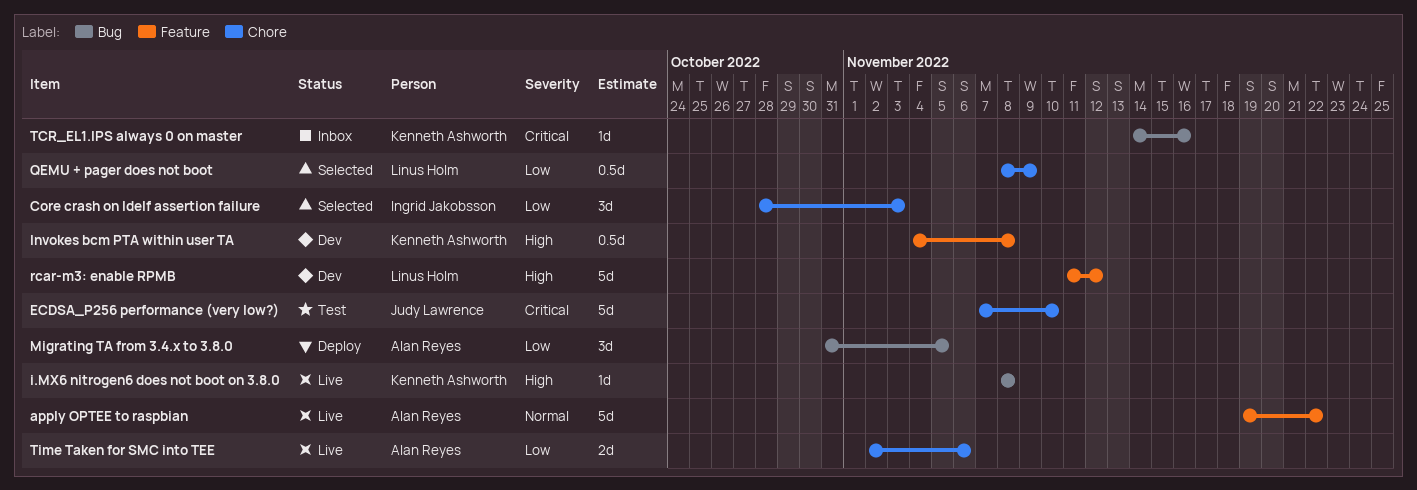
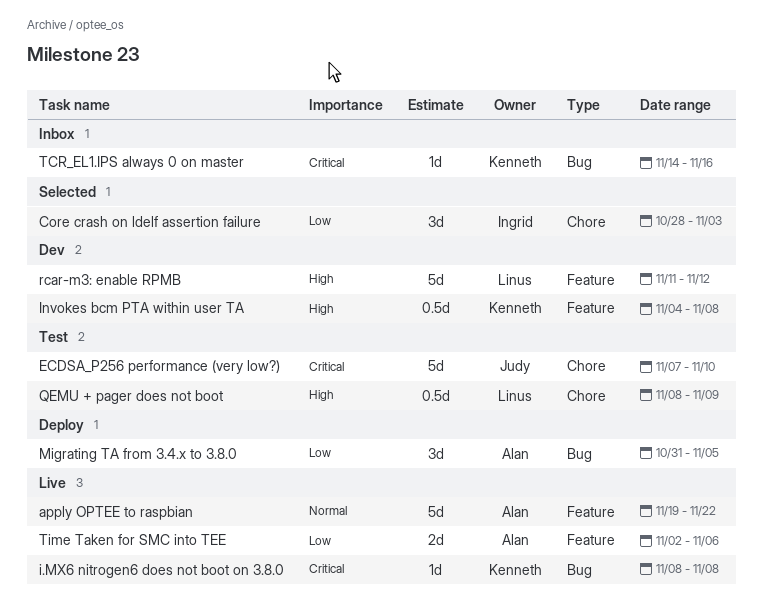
i.MX6 nitrogen6 does not boot on 3.8.0, priority: High -> Critical
QEMU + pager does not boot, status: Selected -> Test
QEMU + pager does not boot, priority: Low -> High
Time Taken for SMC into TEE, label: Chore -> Feature

